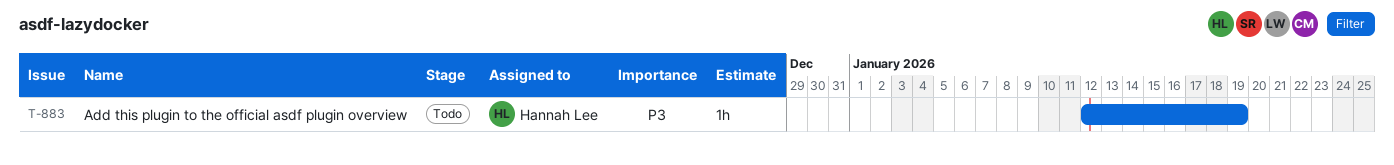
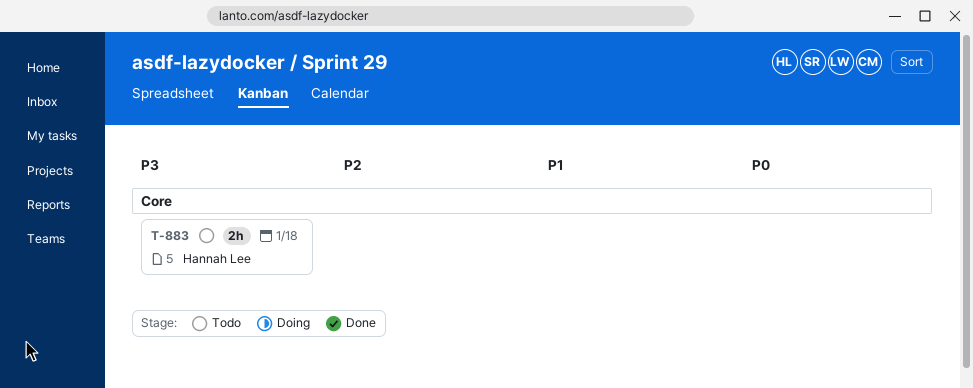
T-883, estimate: 1h -> 2h
T-883, due: Jan 19 -> Jan 18

